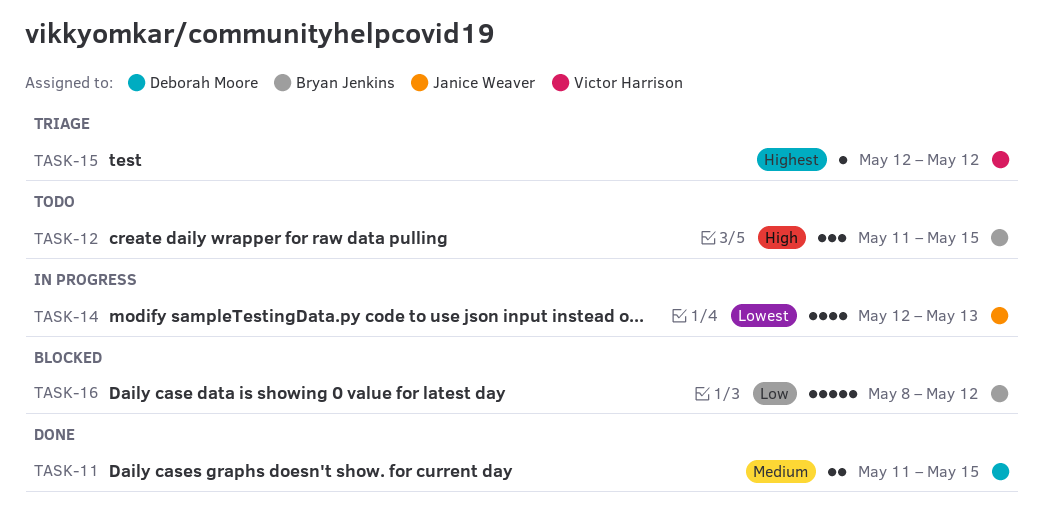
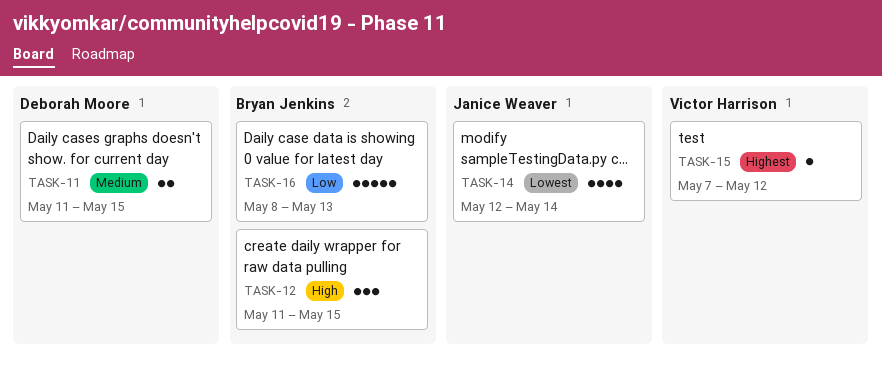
TASK-14, due: May 13 -> May 14
TASK-15, start: May 12 -> May 7
TASK-16, due: May 12 -> May 13

